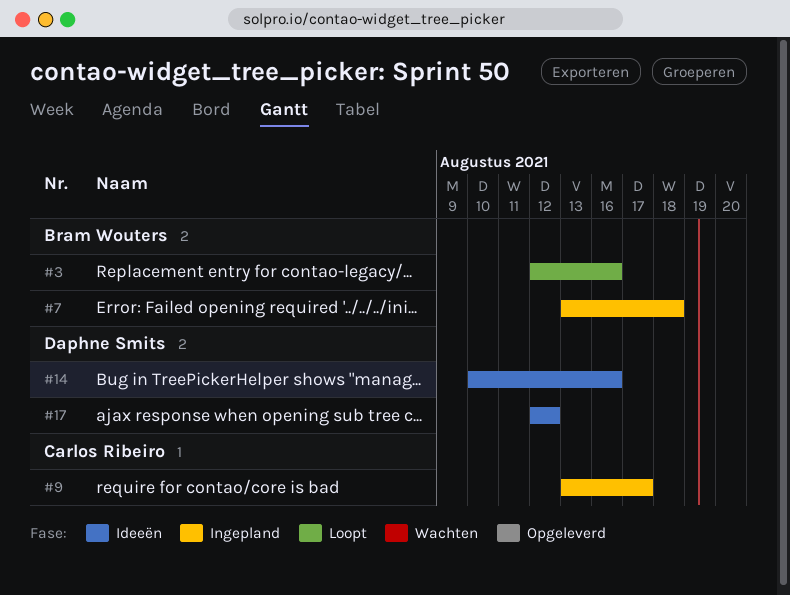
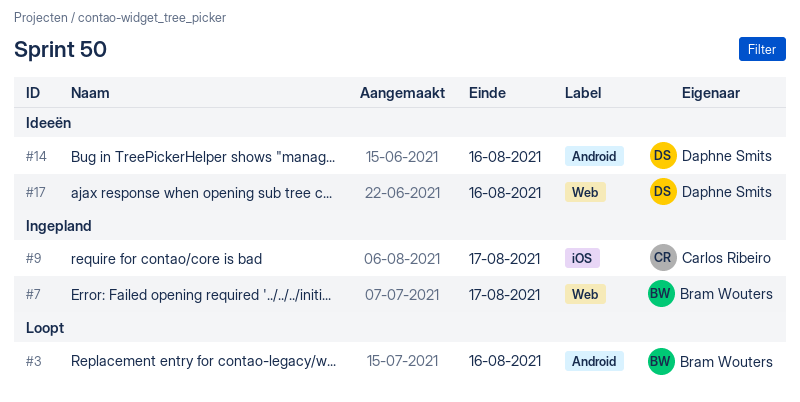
#7, due: Aug 18 -> Aug 17
#17, due: Aug 12 -> Aug 16

